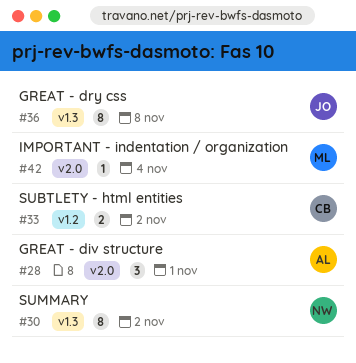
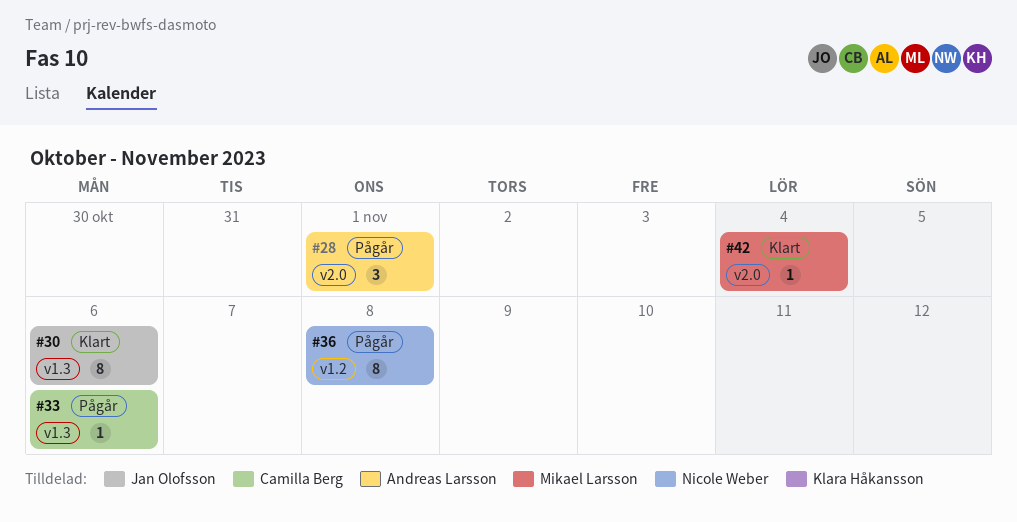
#30, owner: Nicole Weber -> Jan Olofsson
#30, due: Nov 2 -> Nov 6
#33, label: v1.2 -> v1.3
#33, estimate: 2 -> 1
#33, due: Nov 2 -> Nov 6
#36, owner: Jan Olofsson -> Nicole Weber
#36, label: v1.3 -> v1.2

